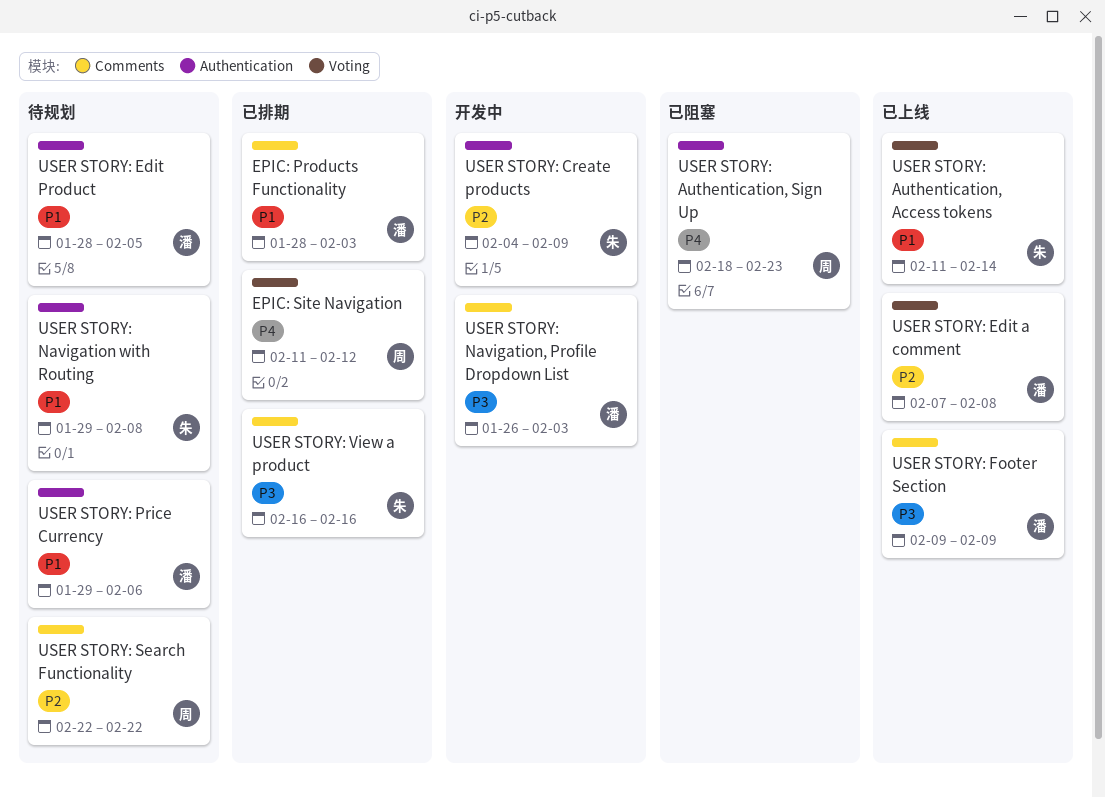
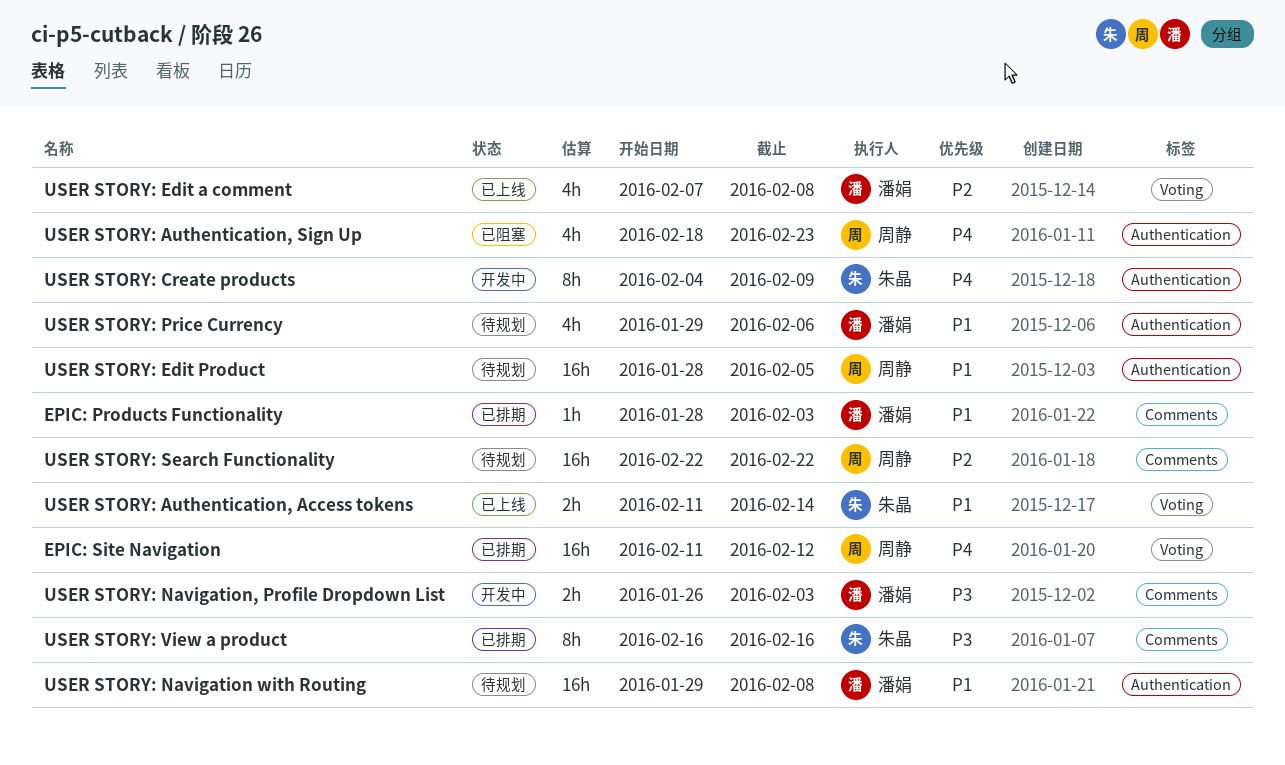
USER STORY: Create products, priority: P2 -> P4
USER STORY: Edit Product, owner: 潘娟 -> 周静
USER STORY: Footer Section: present -> none
USER STORY: Navigation with Routing, owner: 朱晶 -> 潘娟

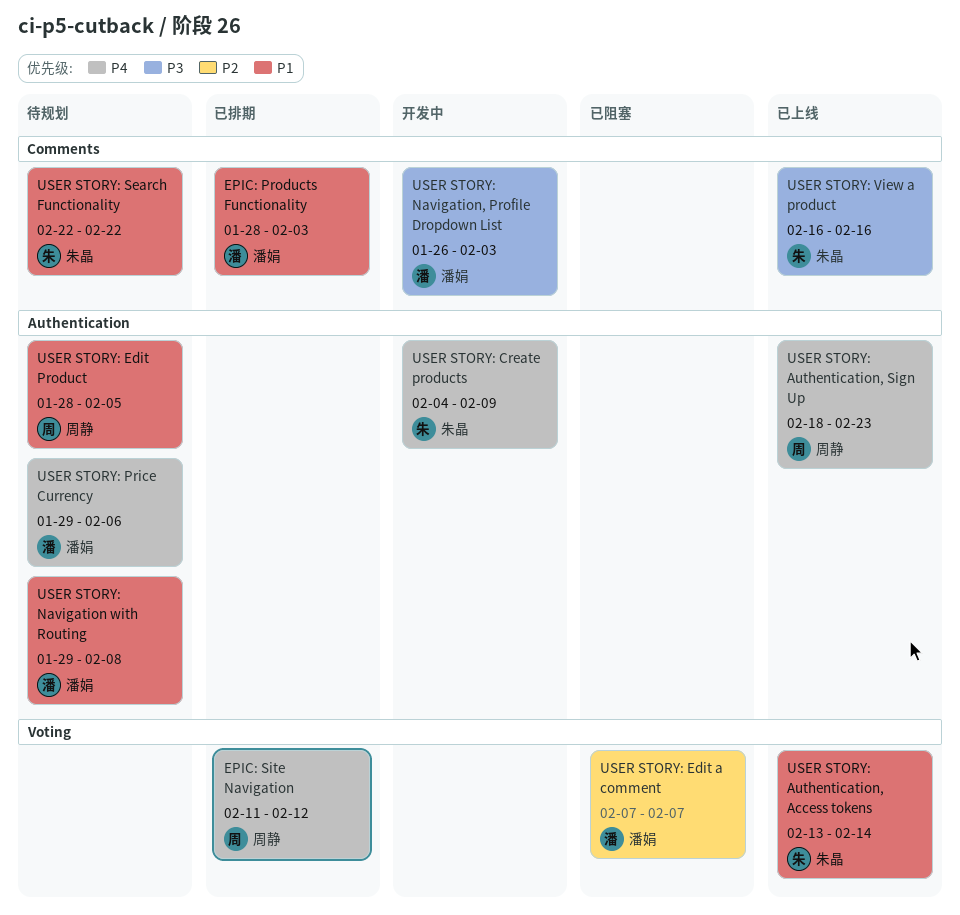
USER STORY: Authentication, Access tokens, start: Feb 11 -> Feb 13
USER STORY: Authentication, Sign Up, status: 已阻塞 -> 已上线
USER STORY: Edit a comment, status: 已上线 -> 已阻塞
USER STORY: Edit a comment, due: Feb 8 -> Feb 7
USER STORY: Price Currency, priority: P1 -> P4
USER STORY: Search Functionality, owner: 周静 -> 朱晶
USER STORY: Search Functionality, priority: P2 -> P1
USER STORY: View a product, status: 已排期 -> 已上线

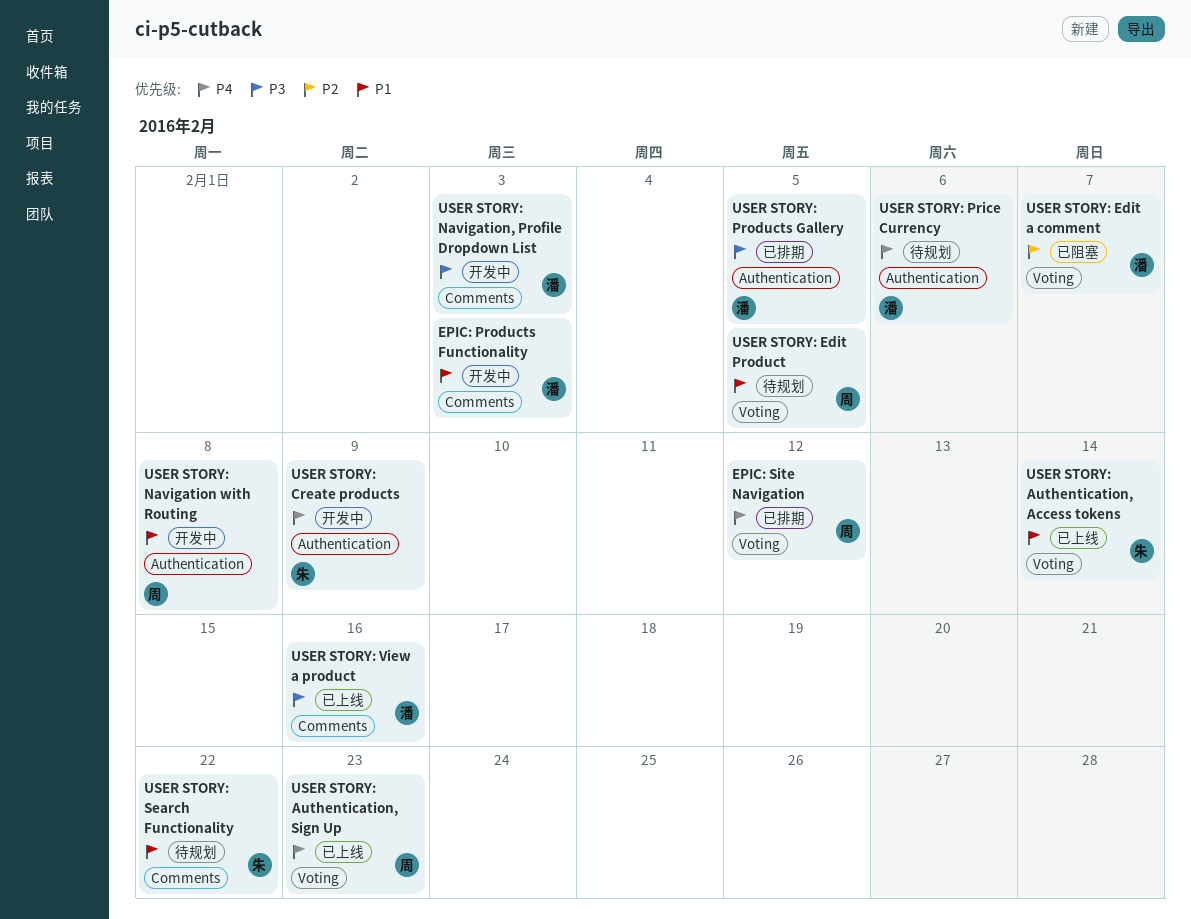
EPIC: Products Functionality, status: 已排期 -> 开发中
USER STORY: Authentication, Sign Up, label: Authentication -> Voting
USER STORY: Edit Product, label: Authentication -> Voting
USER STORY: Navigation with Routing, status: 待规划 -> 开发中
USER STORY: Navigation with Routing, owner: 潘娟 -> 周静
USER STORY: Products Gallery: none -> present
USER STORY: View a product, owner: 朱晶 -> 潘娟

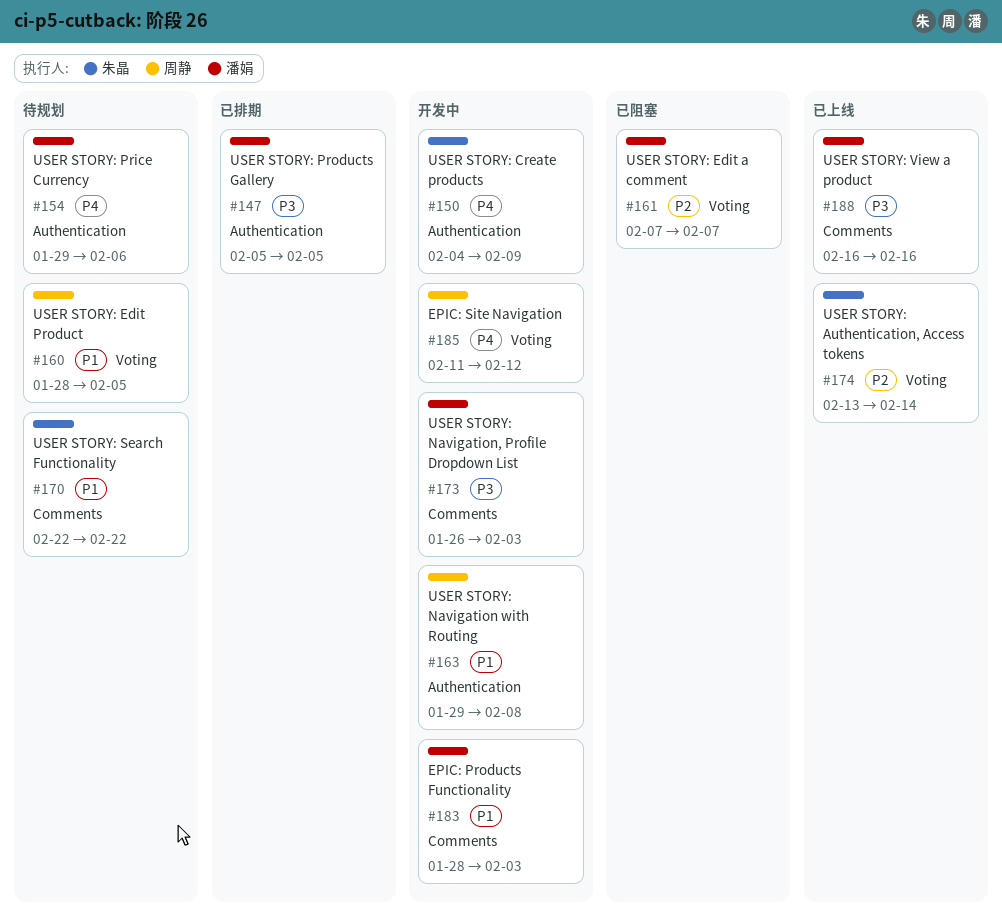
EPIC: Site Navigation, status: 已排期 -> 开发中
USER STORY: Authentication, Access tokens, priority: P1 -> P2
USER STORY: Authentication, Sign Up: present -> none

